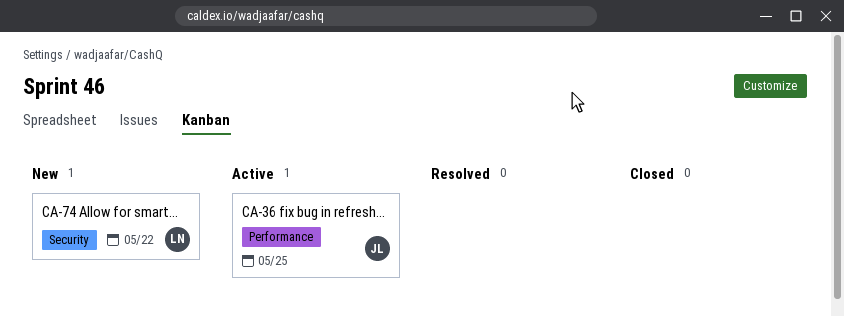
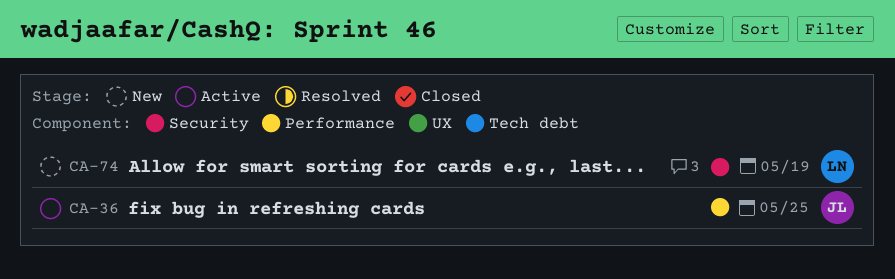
CA-74, due: May 22 -> May 19

